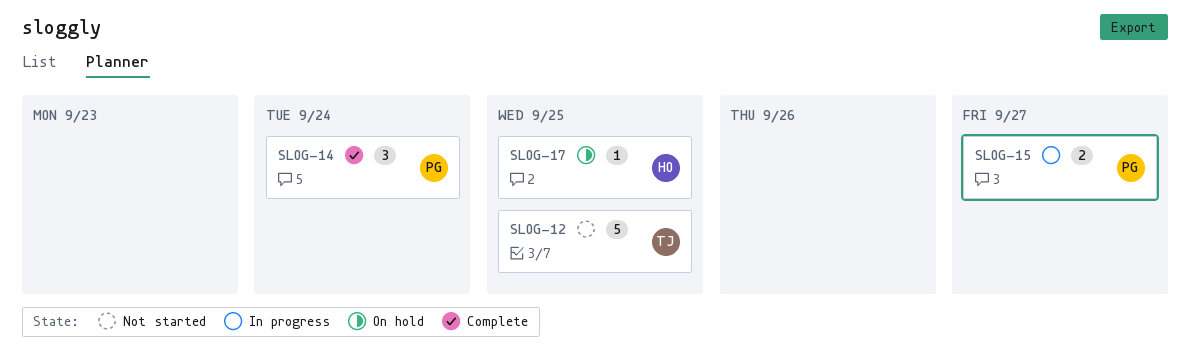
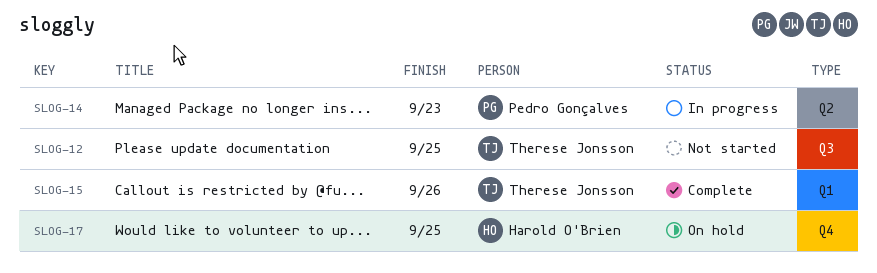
SLOG-14, status: Complete -> In progress
SLOG-14, due: Sep 24 -> Sep 23
SLOG-15, status: In progress -> Complete
SLOG-15, owner: Pedro Gonçalves -> Therese Jonsson
SLOG-15, due: Sep 27 -> Sep 26

